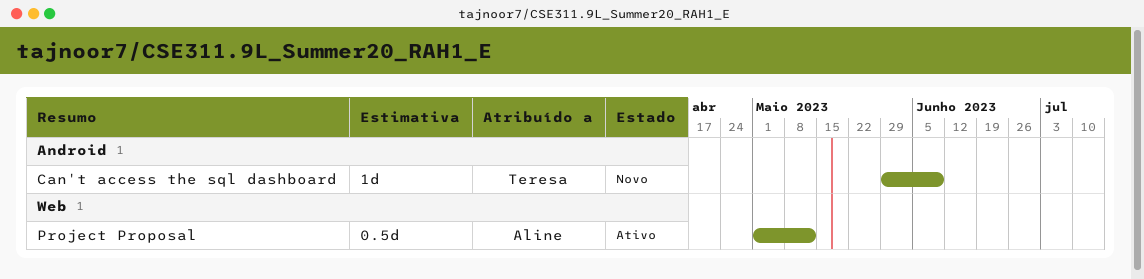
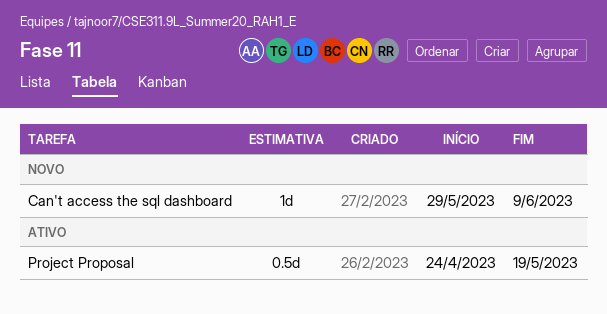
Project Proposal, start: May 1 -> Apr 24
Project Proposal, due: May 12 -> May 19

